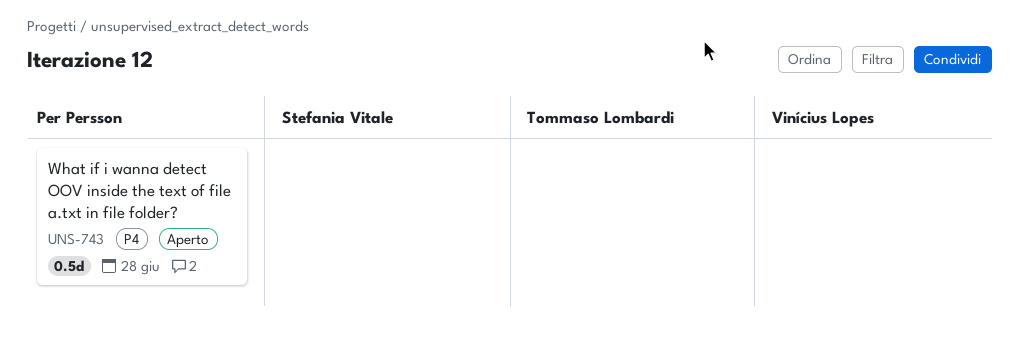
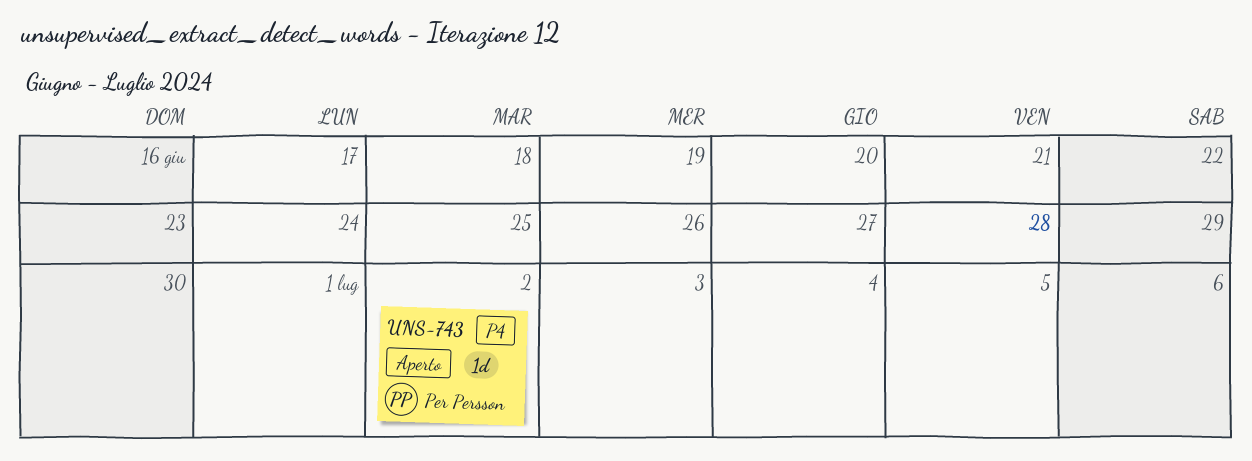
UNS-743, estimate: 0.5d -> 1d
UNS-743, due: Jun 28 -> Jul 2

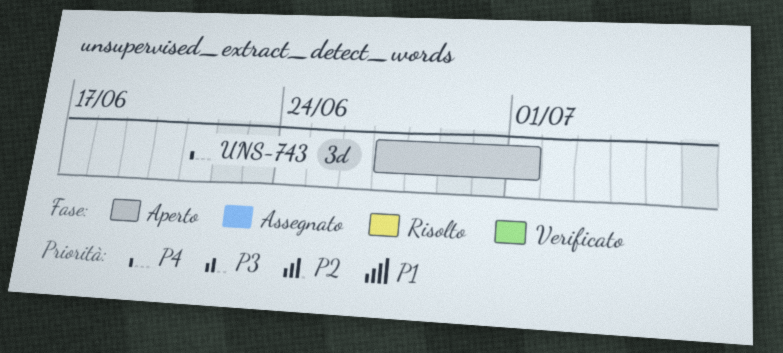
UNS-743, estimate: 1d -> 3d
UNS-743, due: Jul 2 -> Jul 1

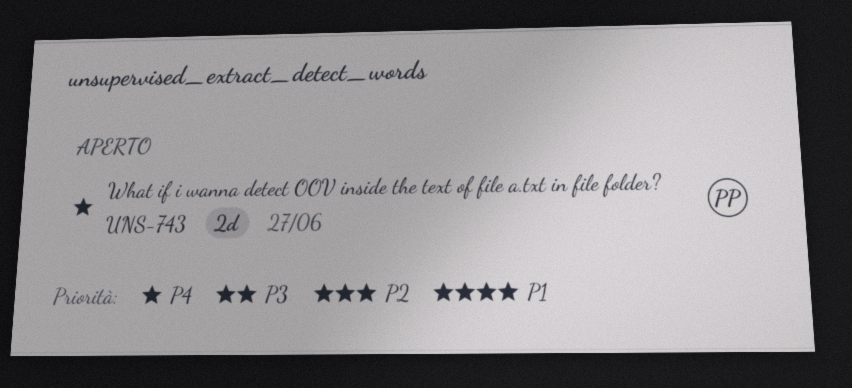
UNS-743, estimate: 3d -> 2d
UNS-743, due: Jul 1 -> Jun 27

